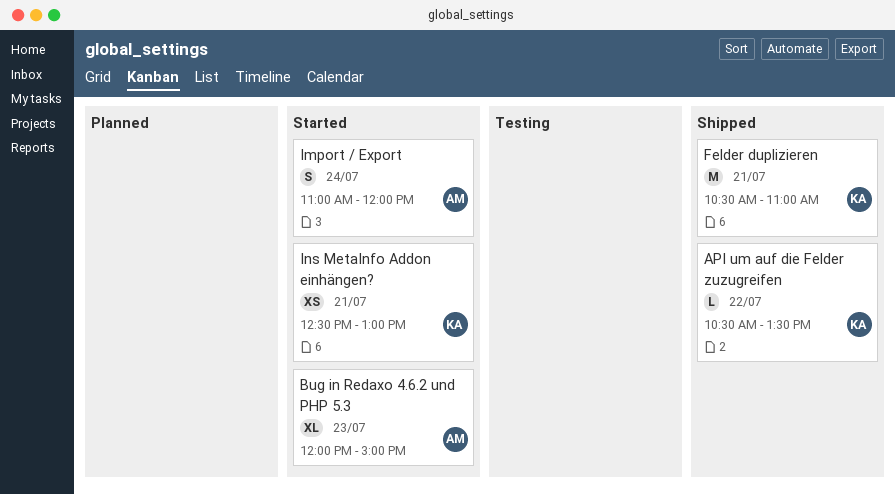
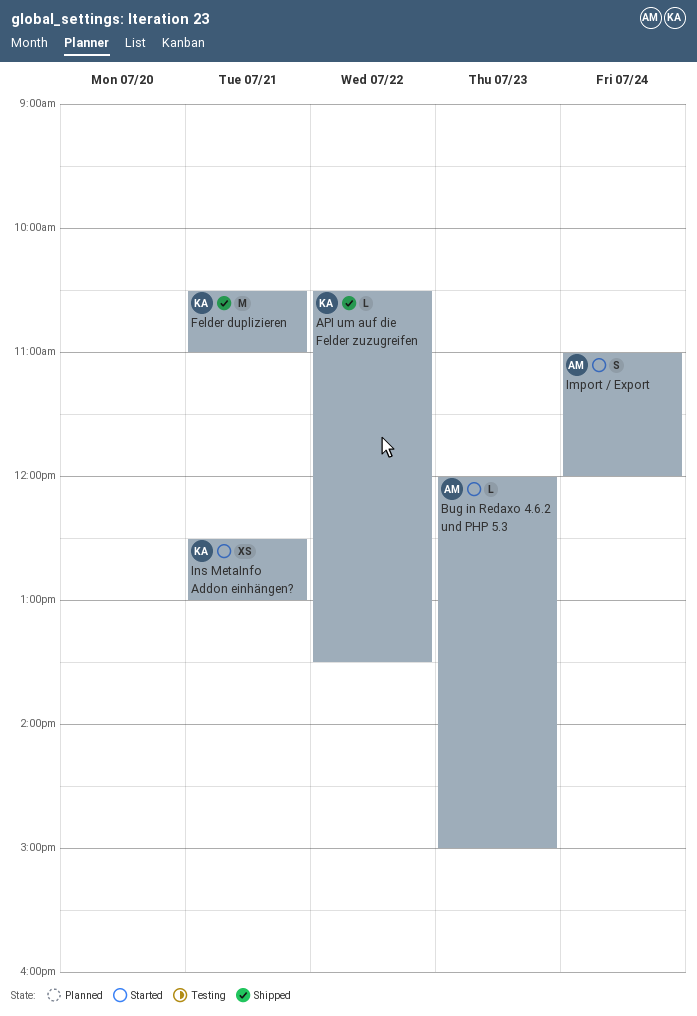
Bug in Redaxo 4.6.2 und PHP 5.3, estimate: XL -> L

